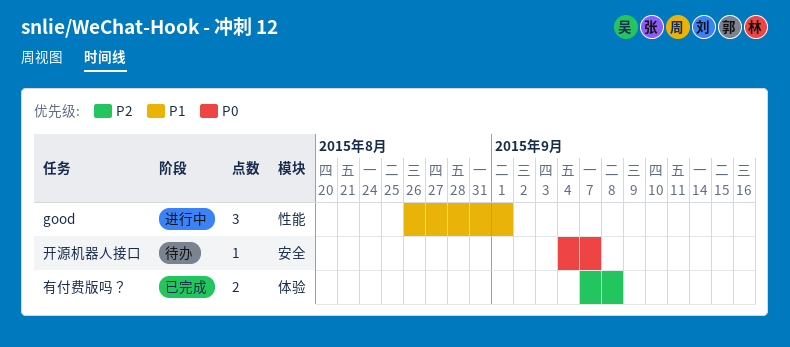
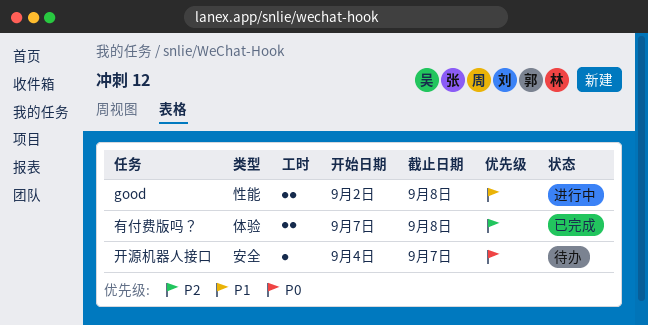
good, estimate: 3 -> 2
good, start: Aug 26 -> Sep 2
good, due: Sep 1 -> Sep 8

